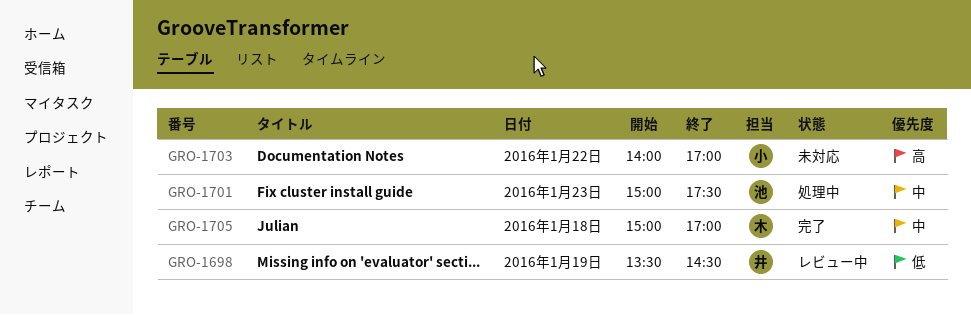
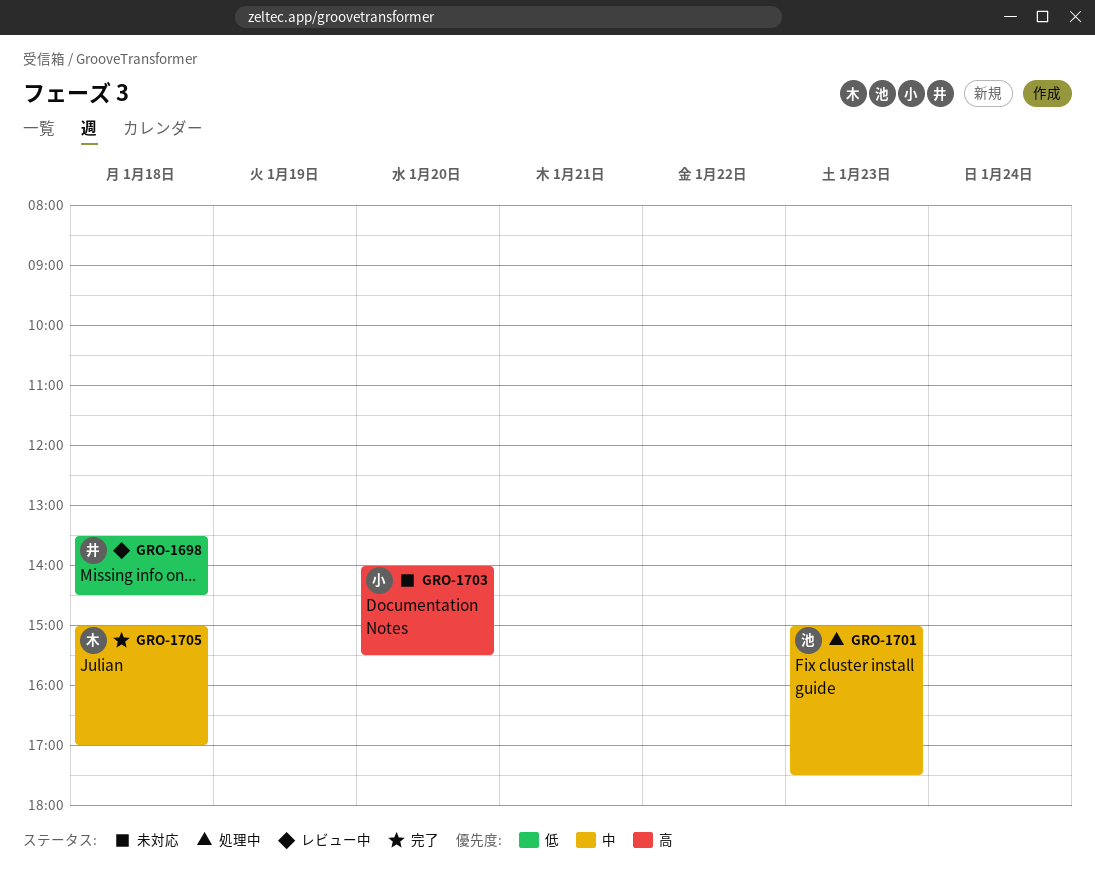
GRO-1698, day: Jan 19 -> Jan 18
GRO-1703, day: Jan 22 -> Jan 20
GRO-1703, ends: 17:00 -> 15:30

